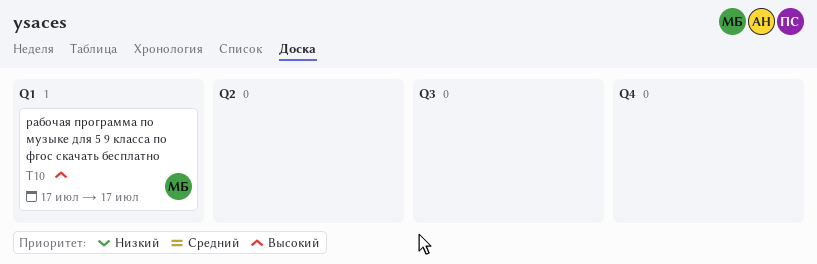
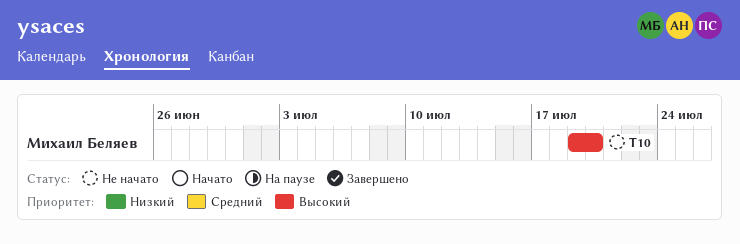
T10, start: Jul 17 -> Jul 19
T10, due: Jul 17 -> Jul 20

